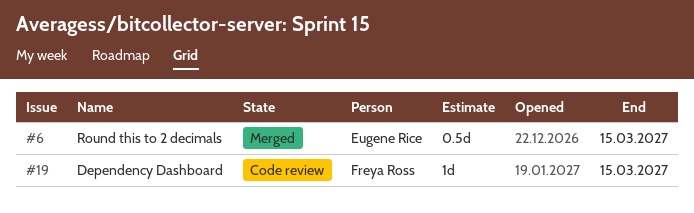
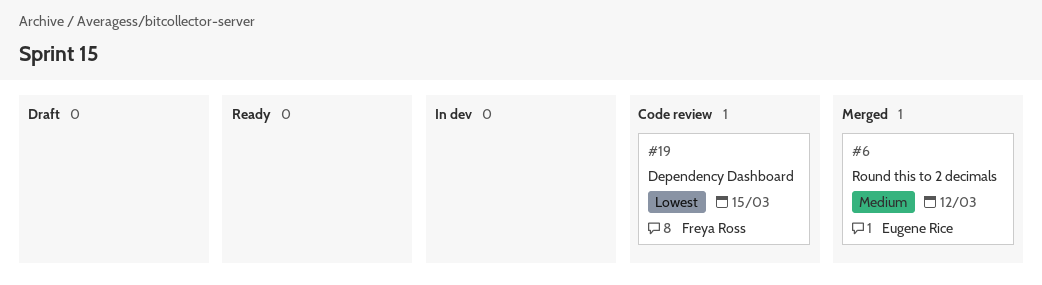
#6, due: Mar 15 -> Mar 12

